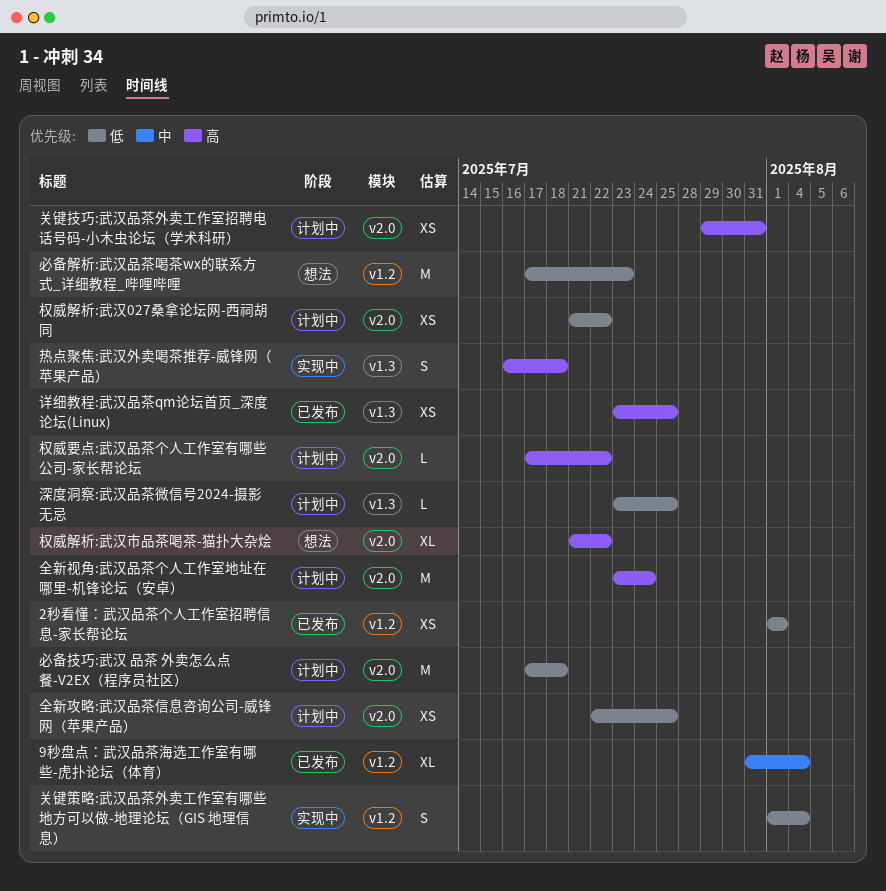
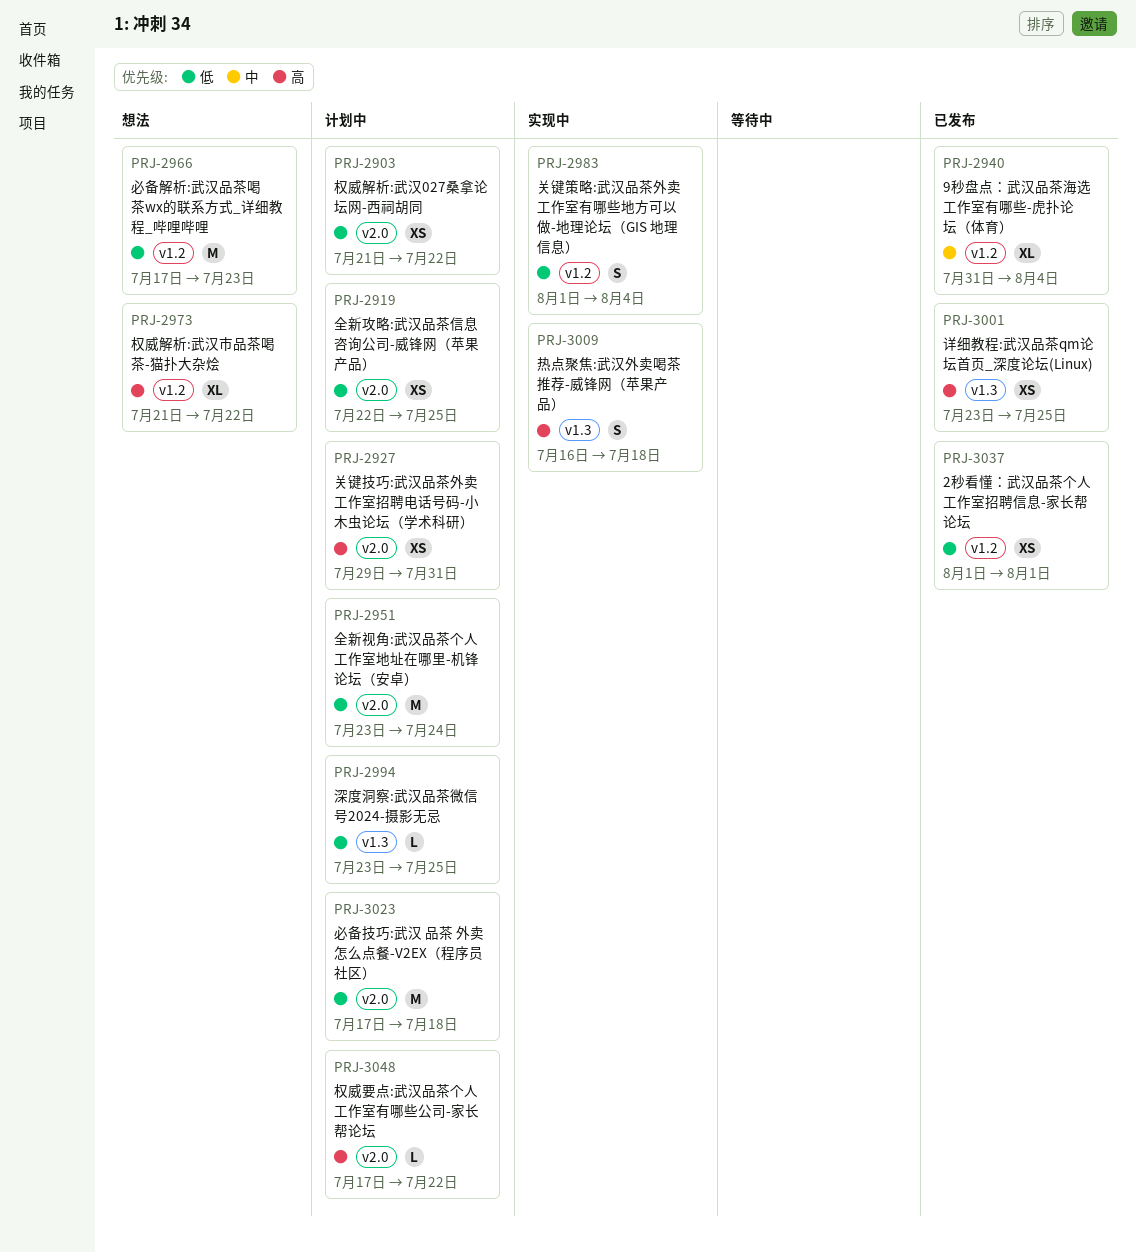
全新视角:武汉品茶个人工作室地址在哪里-机锋论坛（安卓）, priority: 高 -> 低
权威解析:武汉市品茶喝茶-猫扑大杂烩, label: v2.0 -> v1.2

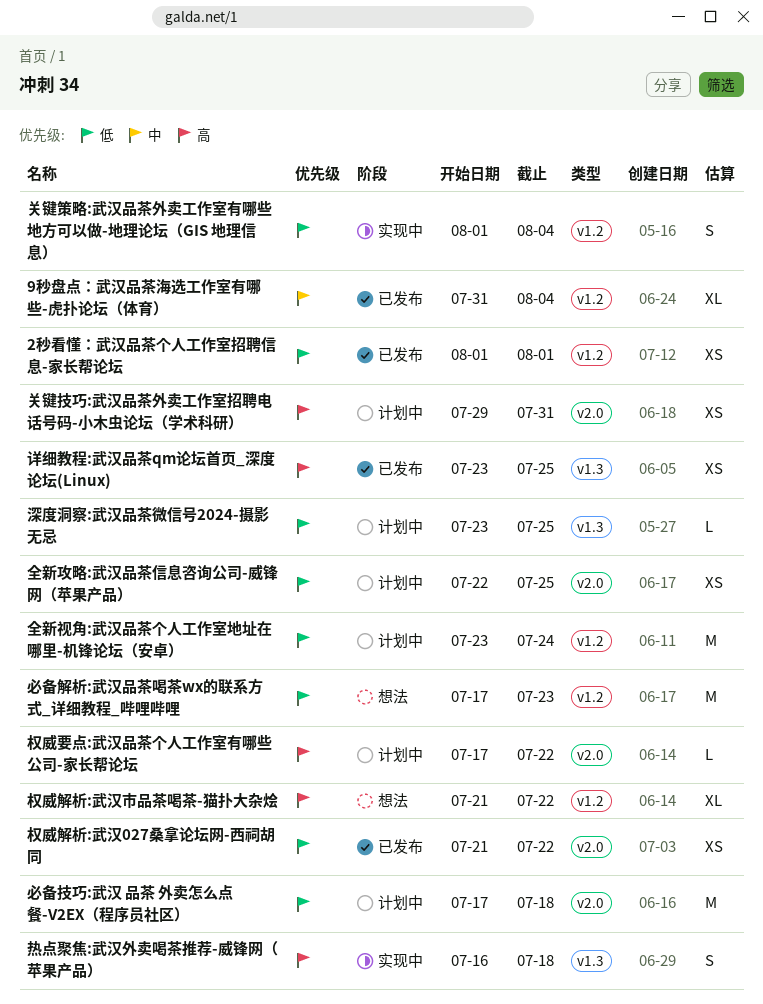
全新视角:武汉品茶个人工作室地址在哪里-机锋论坛（安卓）, label: v2.0 -> v1.2
权威解析:武汉027桑拿论坛网-西祠胡同, status: 计划中 -> 已发布

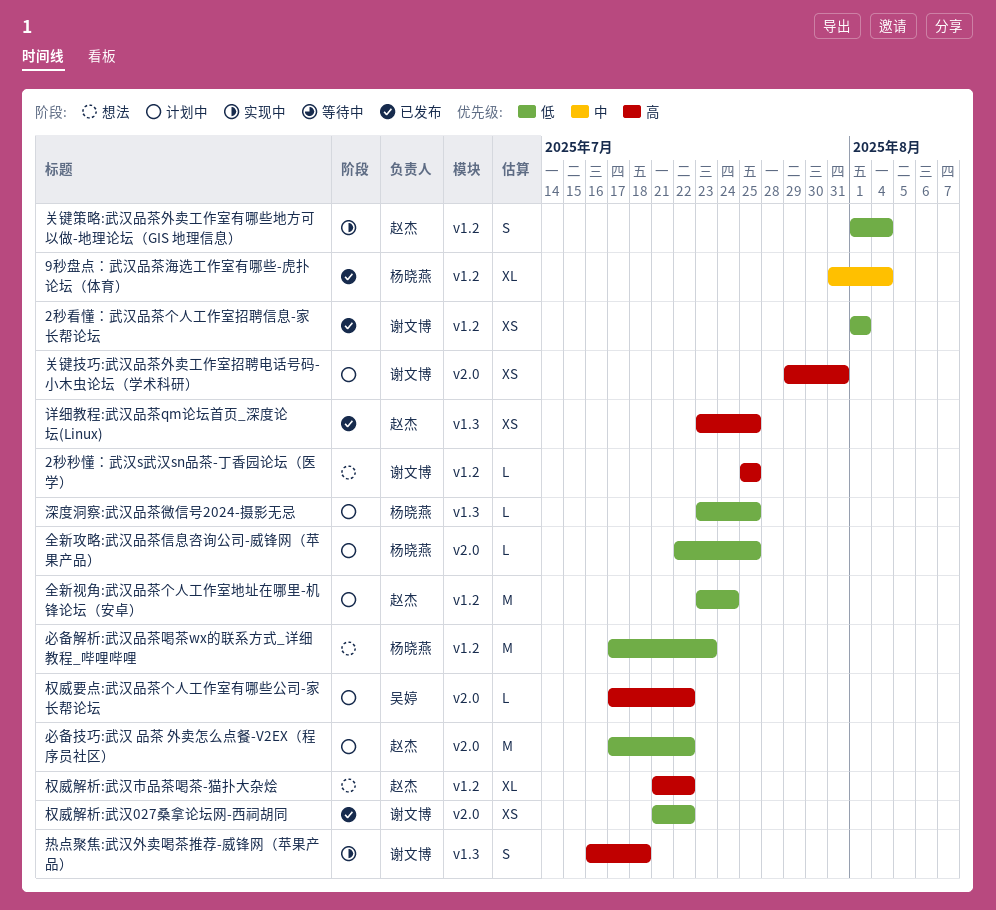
2秒秒懂：武汉s武汉sn品茶-丁香园论坛（医学）: none -> present
全新攻略:武汉品茶信息咨询公司-威锋网（苹果产品）, estimate: XS -> L
必备技巧:武汉 品茶 外卖怎么点餐-V2EX（程序员社区）, due: Jul 18 -> Jul 22

